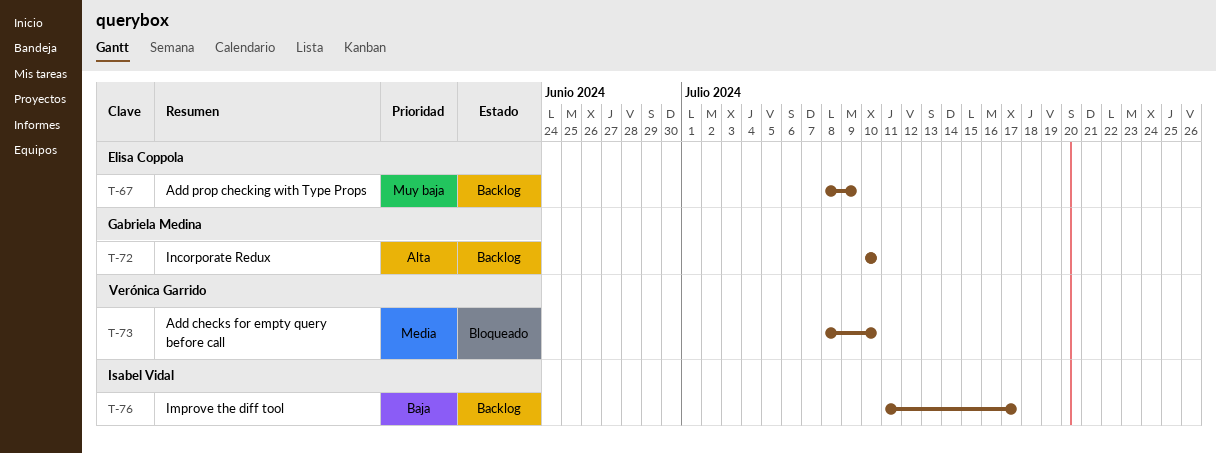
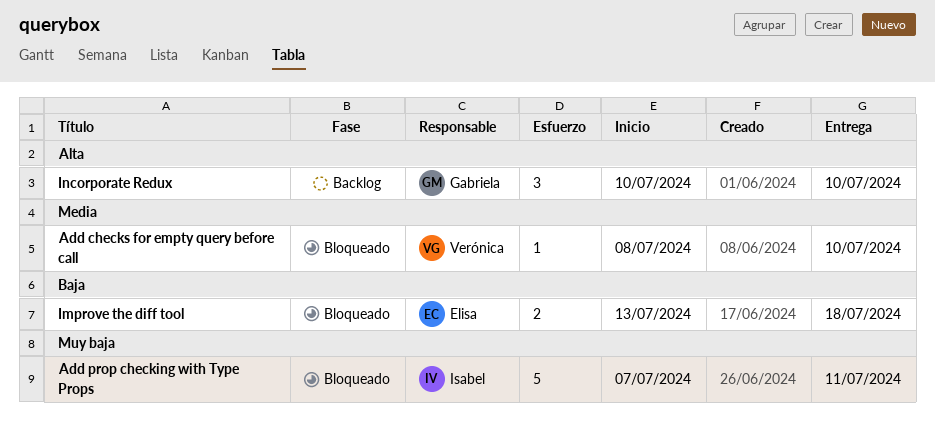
Add prop checking with Type Props, status: Backlog -> Bloqueado
Add prop checking with Type Props, owner: Elisa Coppola -> Isabel Vidal
Add prop checking with Type Props, start: Jul 8 -> Jul 7
Add prop checking with Type Props, due: Jul 9 -> Jul 11
Improve the diff tool, status: Backlog -> Bloqueado
Improve the diff tool, owner: Isabel Vidal -> Elisa Coppola
Improve the diff tool, start: Jul 11 -> Jul 13
Improve the diff tool, due: Jul 17 -> Jul 18

